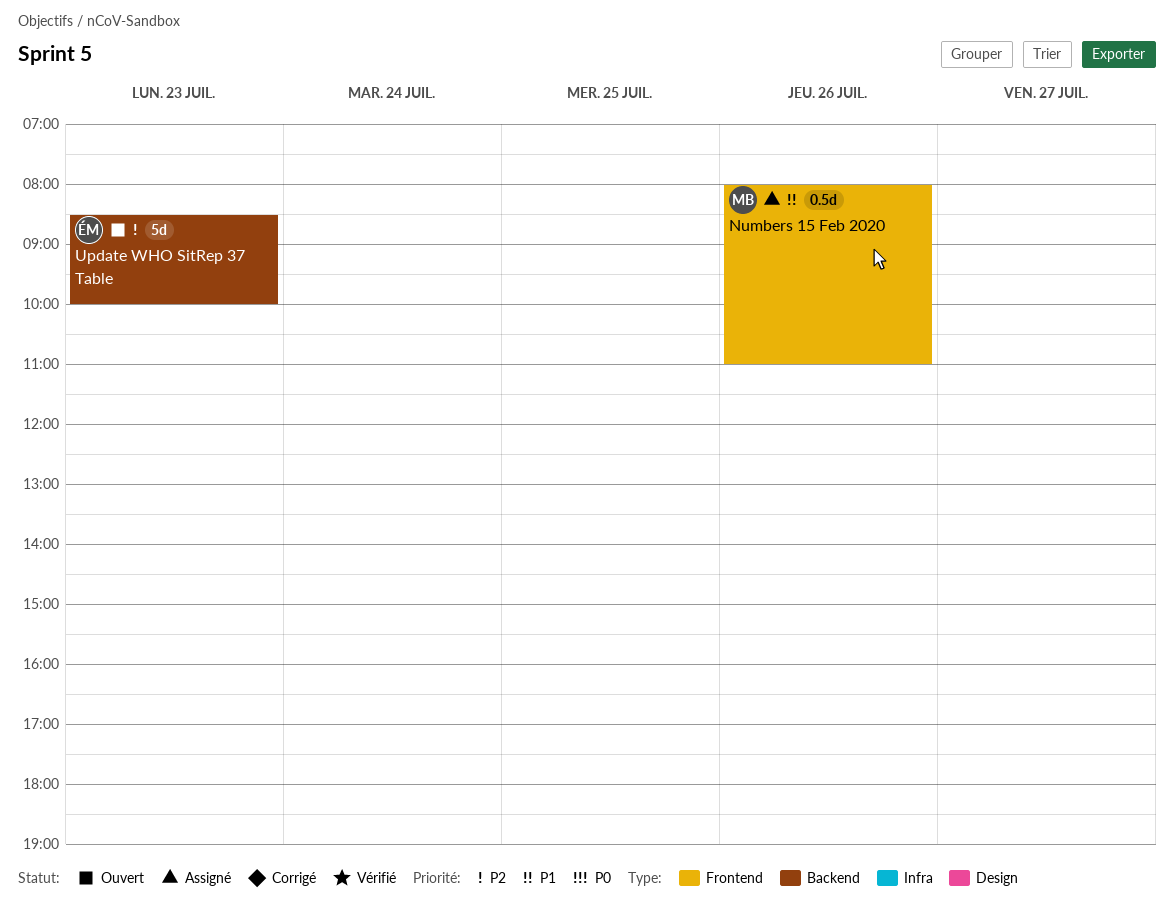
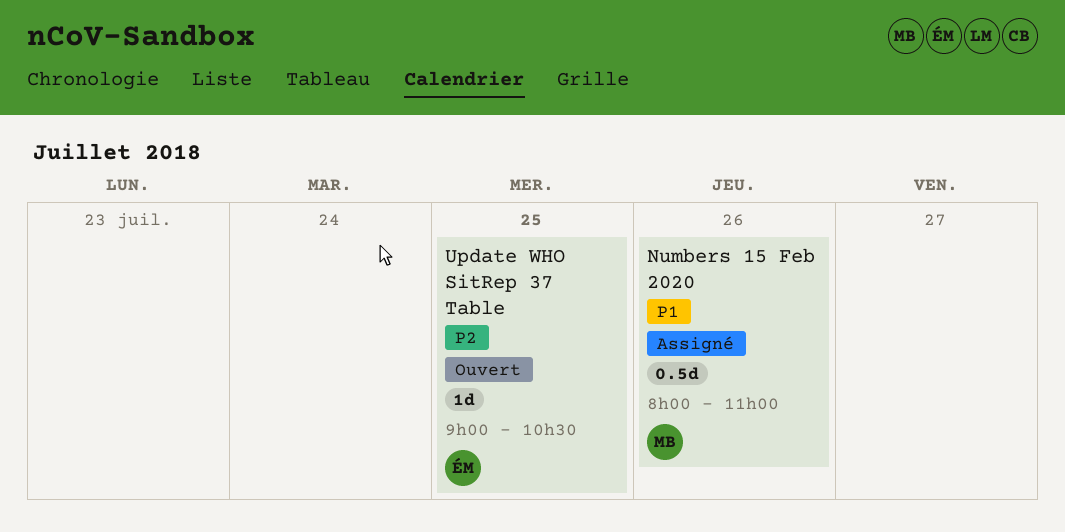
Update WHO SitRep 37 Table, estimate: 5d -> 1d
Update WHO SitRep 37 Table, day: Jul 23 -> Jul 25
Update WHO SitRep 37 Table, begins: 08:30 -> 09:00
Update WHO SitRep 37 Table, ends: 10:00 -> 10:30

